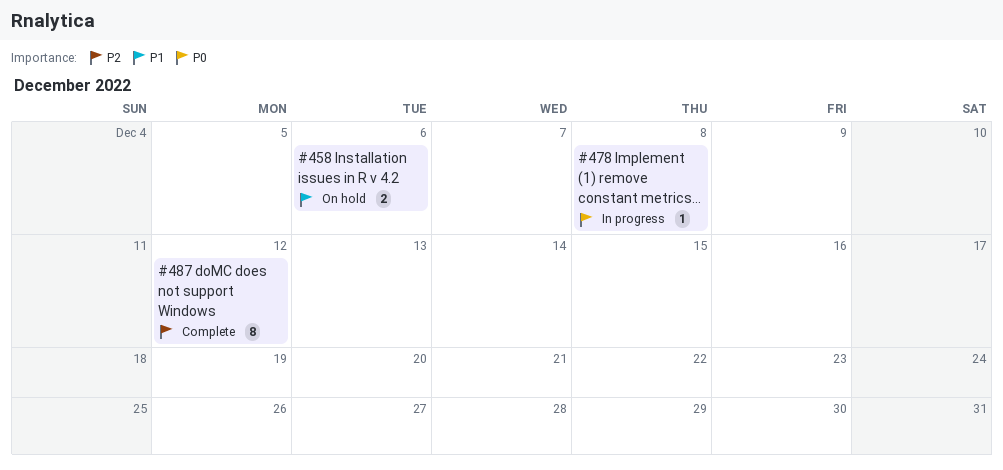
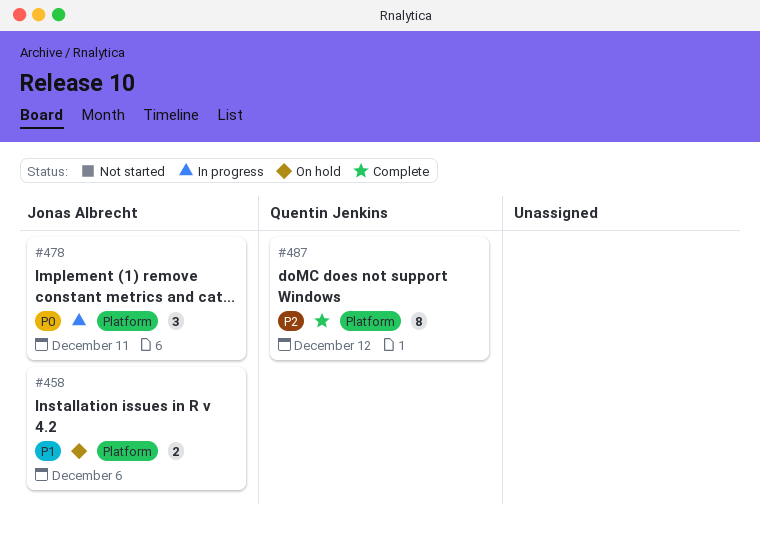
#478, estimate: 1 -> 3
#478, due: Dec 8 -> Dec 11

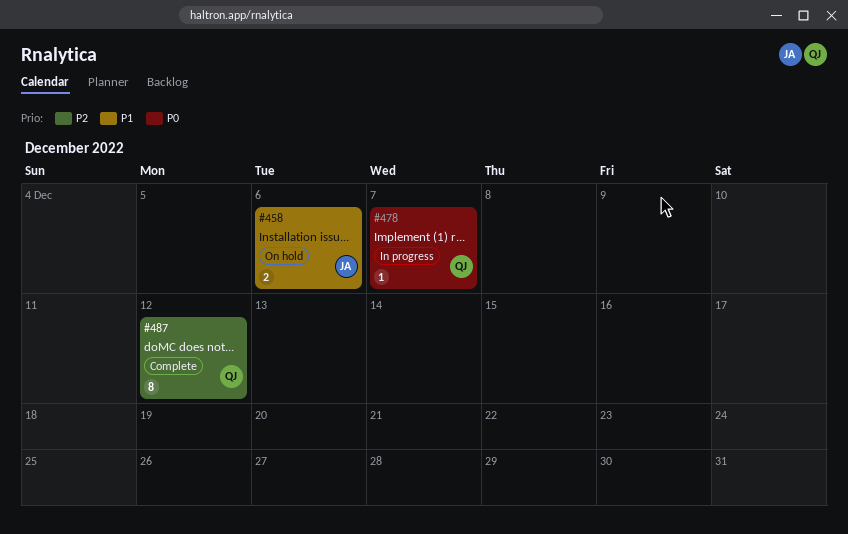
#478, owner: Jonas Albrecht -> Quentin Jenkins
#478, estimate: 3 -> 1
#478, due: Dec 11 -> Dec 7

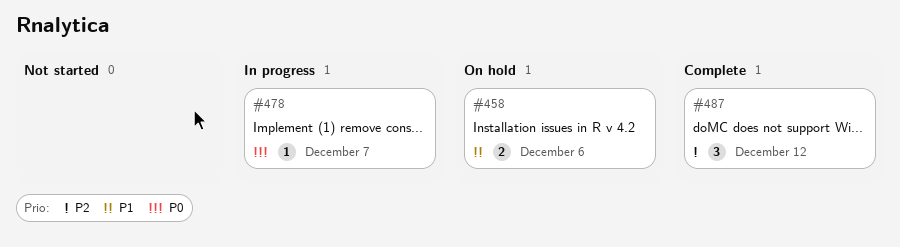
#487, estimate: 8 -> 3

